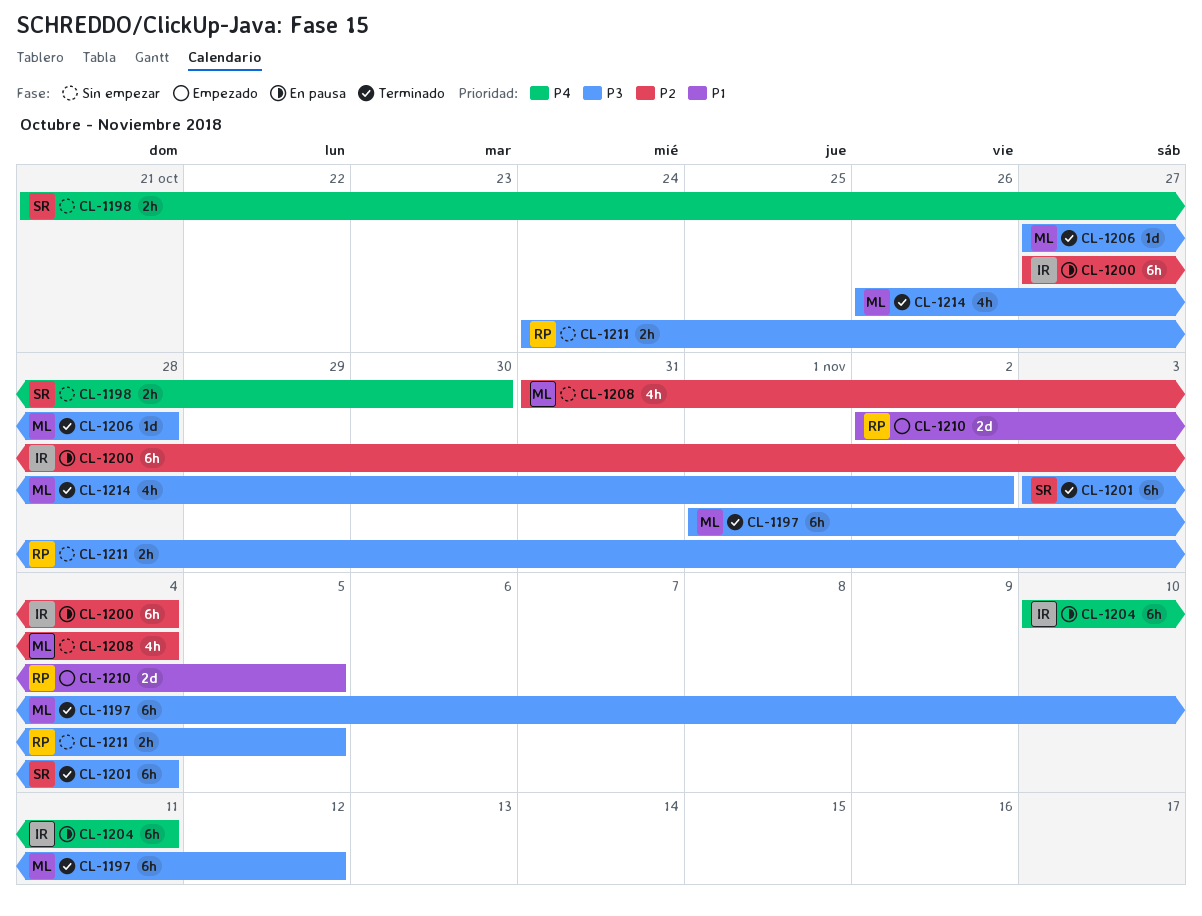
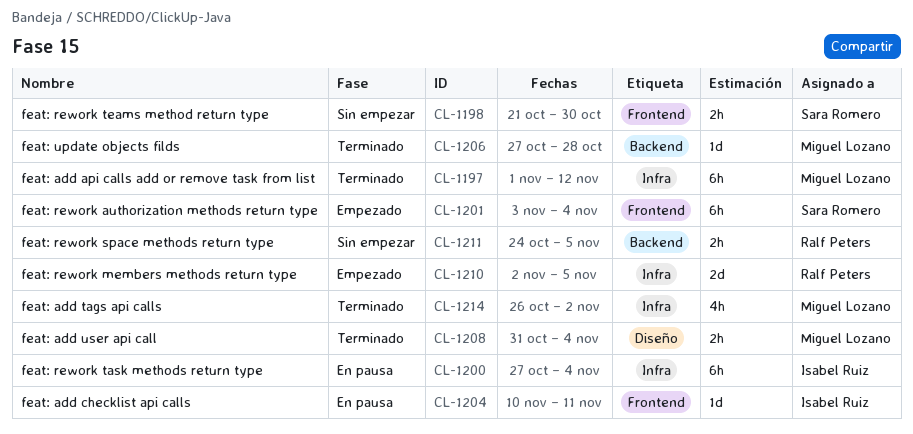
CL-1201, status: Terminado -> Empezado
CL-1204, estimate: 6h -> 1d
CL-1208, status: Sin empezar -> Terminado
CL-1208, estimate: 4h -> 2h

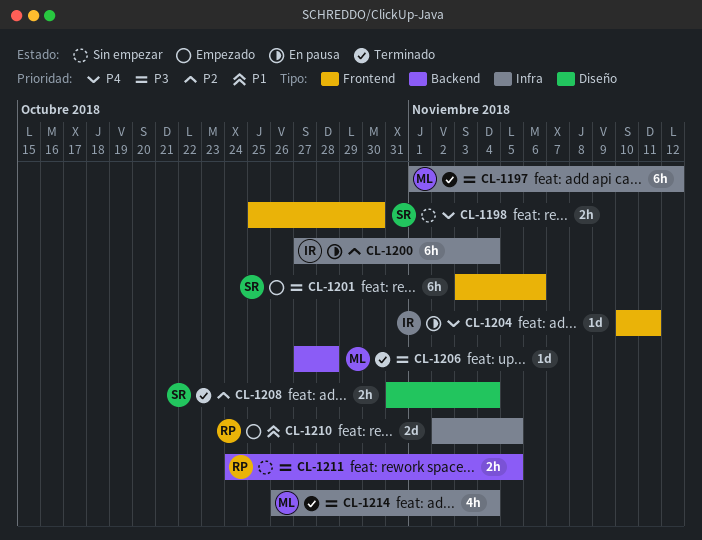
CL-1198, start: Oct 21 -> Oct 25
CL-1201, due: Nov 4 -> Nov 6
CL-1208, owner: Miguel Lozano -> Sara Romero
CL-1214, due: Nov 2 -> Nov 4

